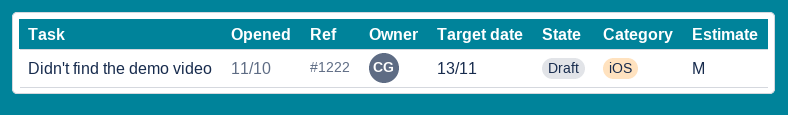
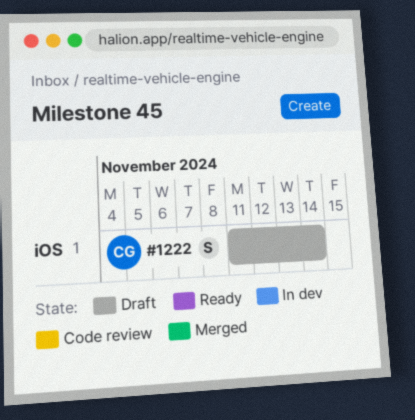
#1222, estimate: M -> S
#1222, due: Nov 13 -> Nov 14

